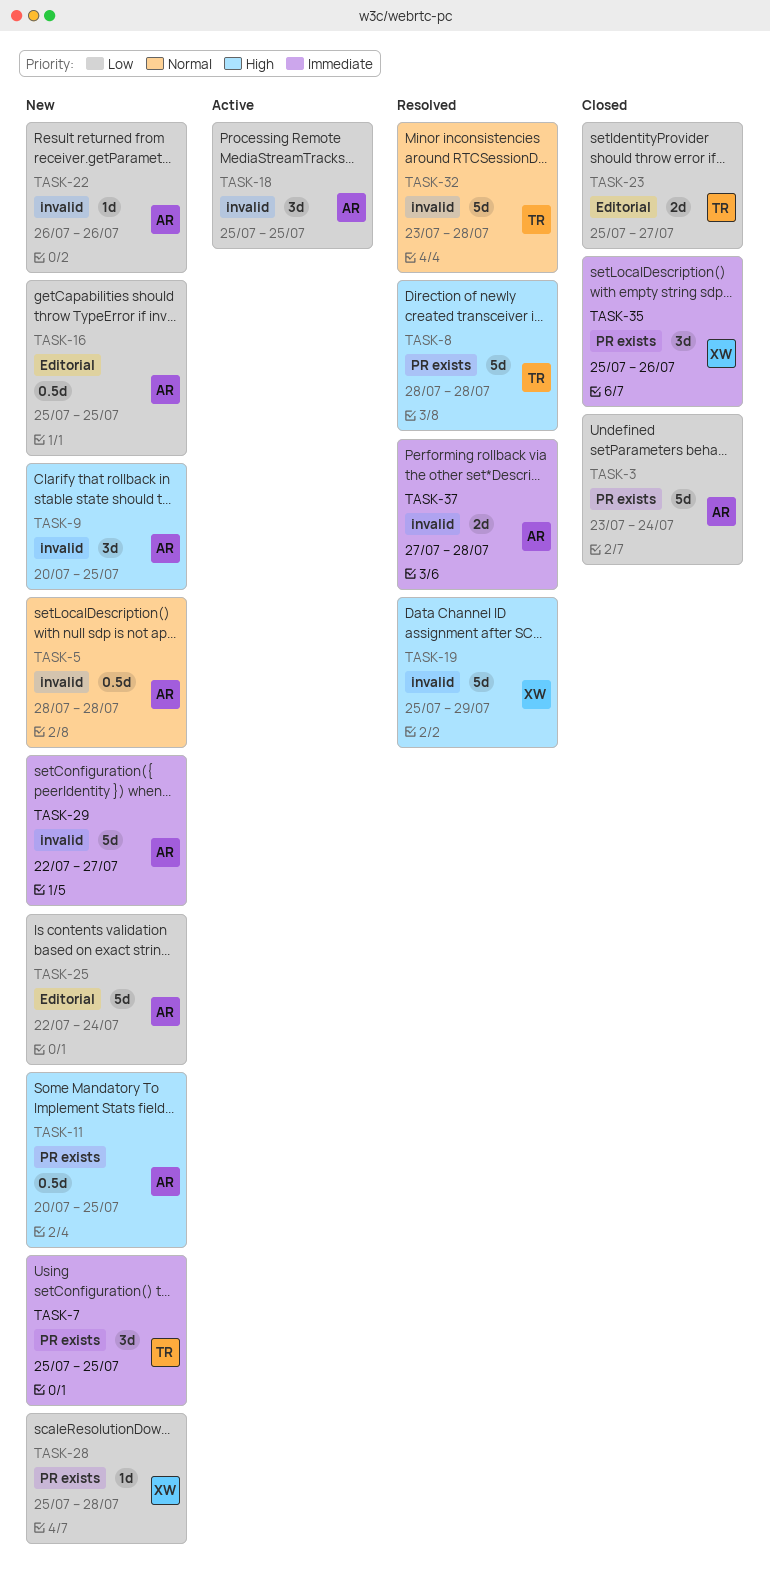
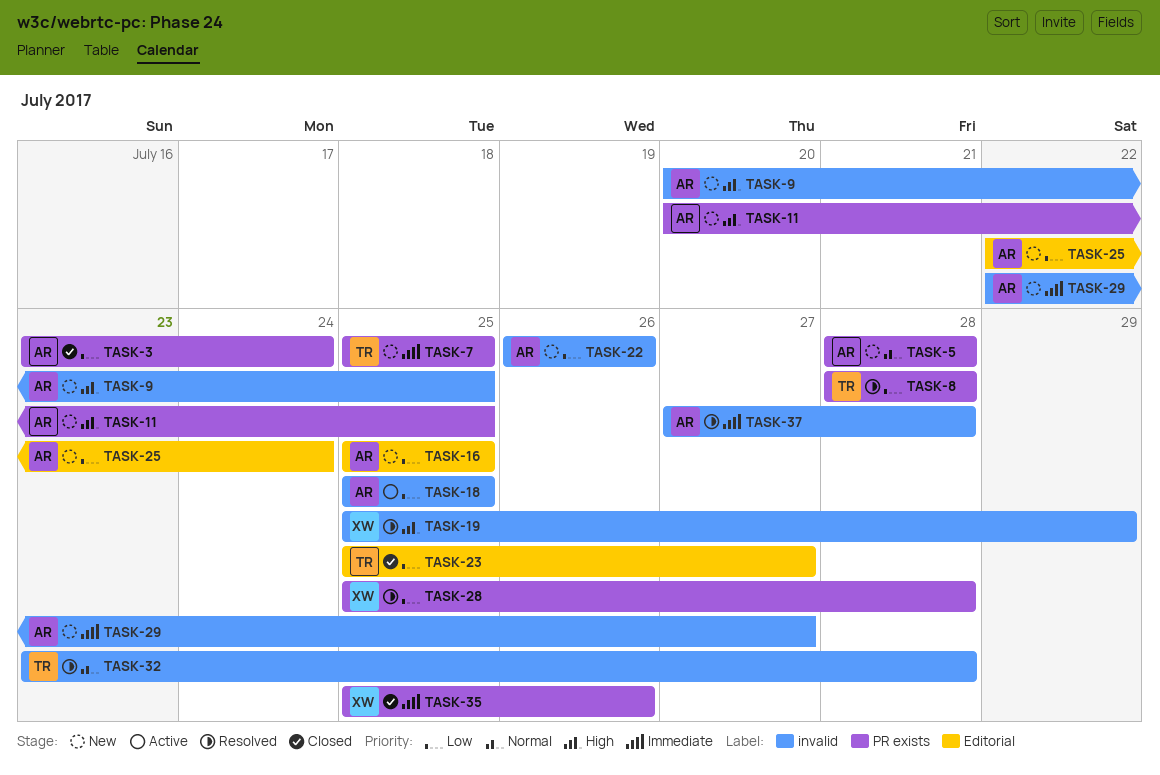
TASK-5, label: invalid -> PR exists
TASK-8, priority: High -> Low
TASK-28, status: New -> Resolved

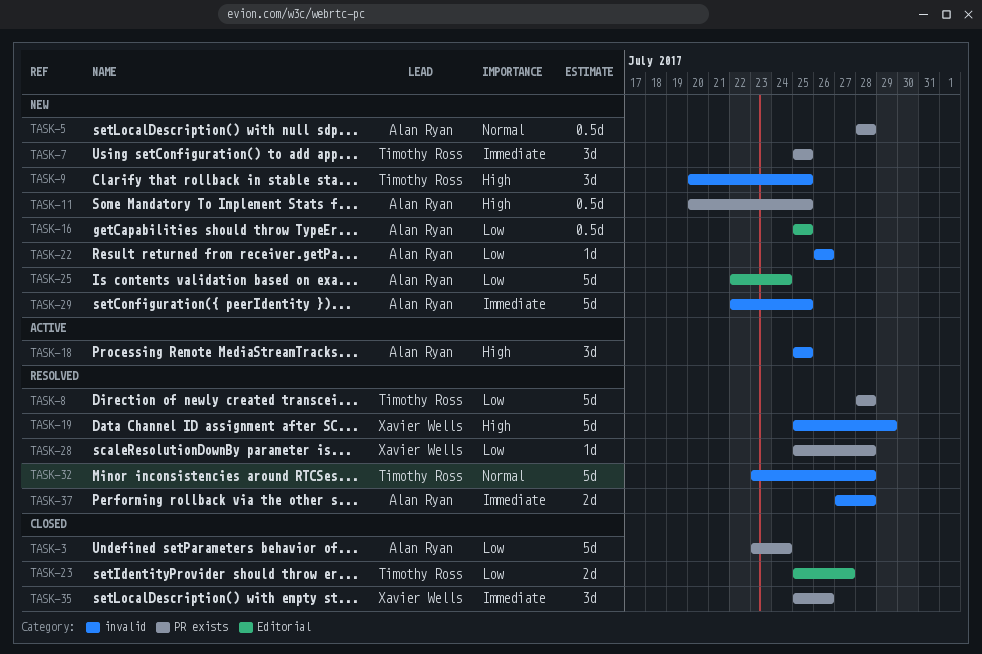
TASK-9, owner: Alan Ryan -> Timothy Ross
TASK-18, priority: Low -> High
TASK-29, due: Jul 27 -> Jul 25

